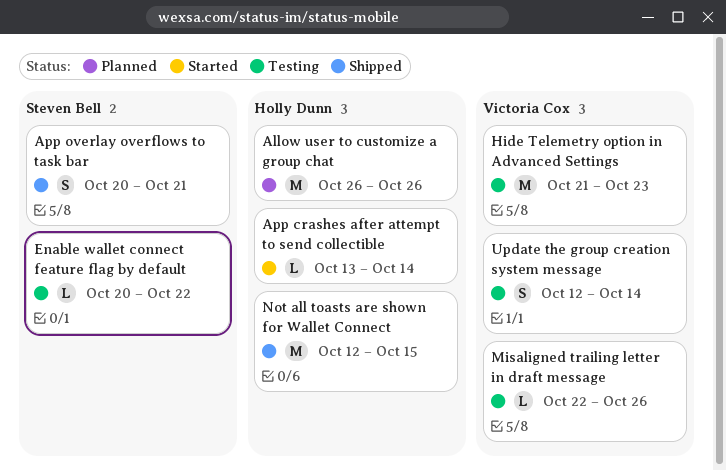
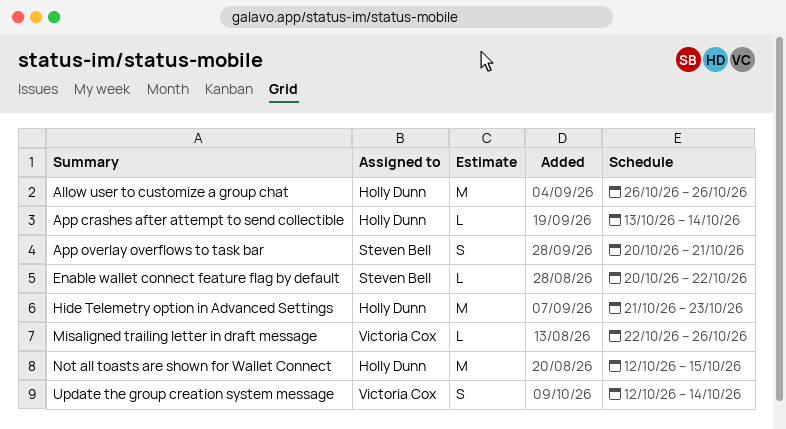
Hide Telemetry option in Advanced Settings, owner: Victoria Cox -> Holly Dunn

